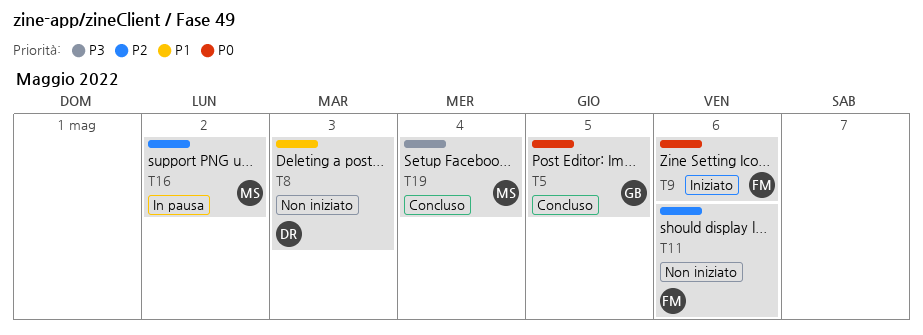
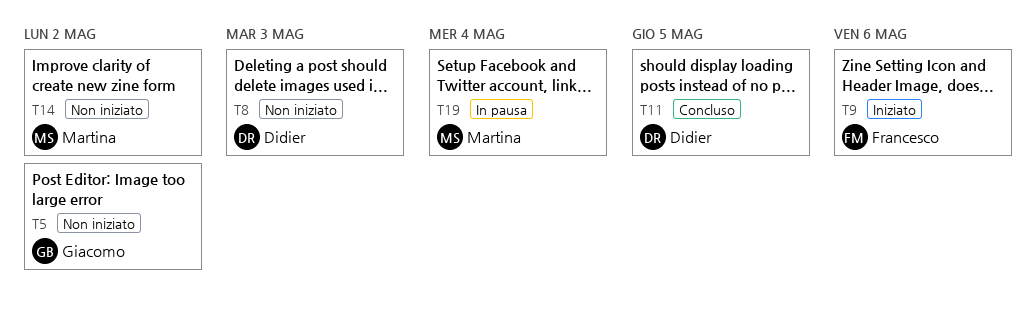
T5, status: Concluso -> Non iniziato
T5, due: May 5 -> May 2
T11, status: Non iniziato -> Concluso
T11, owner: Francesco -> Didier
T11, due: May 6 -> May 5
T14: none -> present
T16: present -> none
T19, status: Concluso -> In pausa

